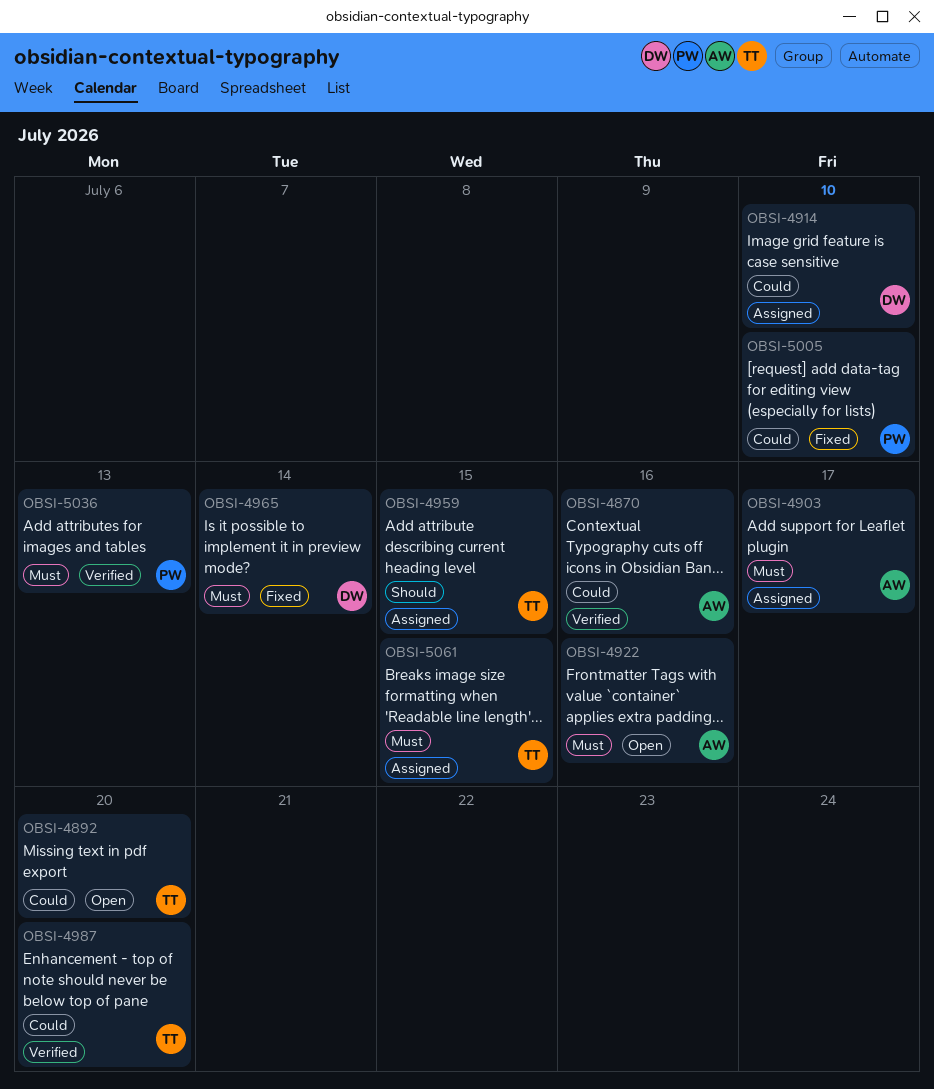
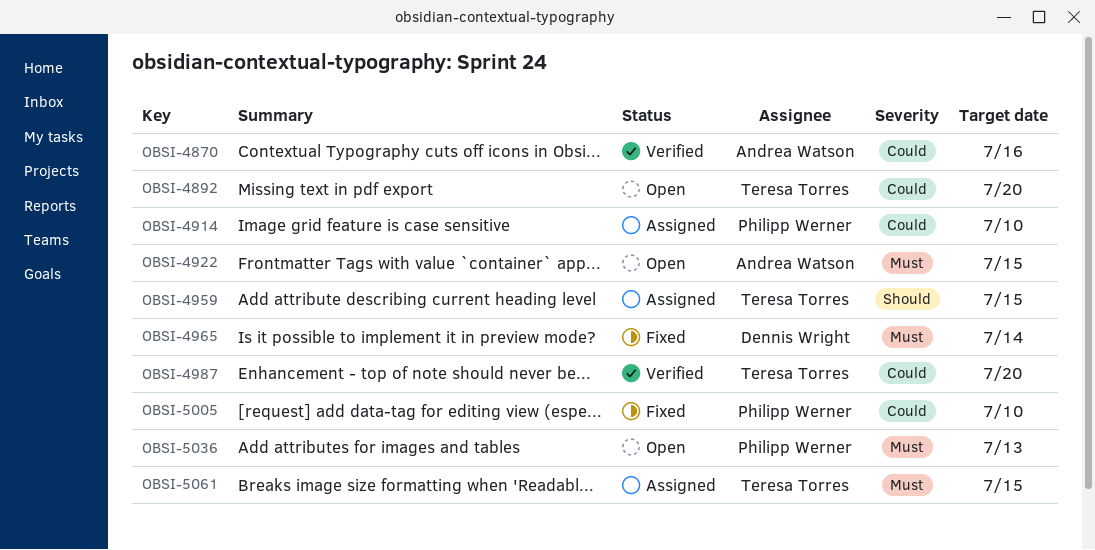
OBSI-4903: present -> none
OBSI-4914, owner: Dennis Wright -> Philipp Werner
OBSI-4922, due: Jul 16 -> Jul 15
OBSI-5036, status: Verified -> Open

